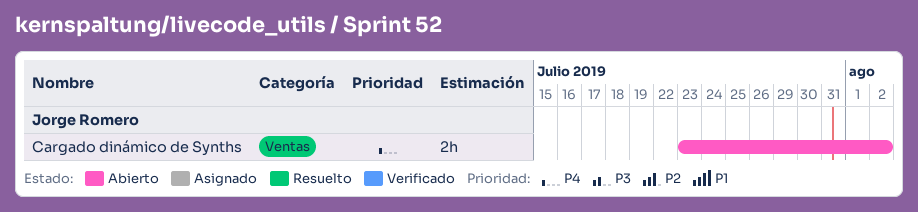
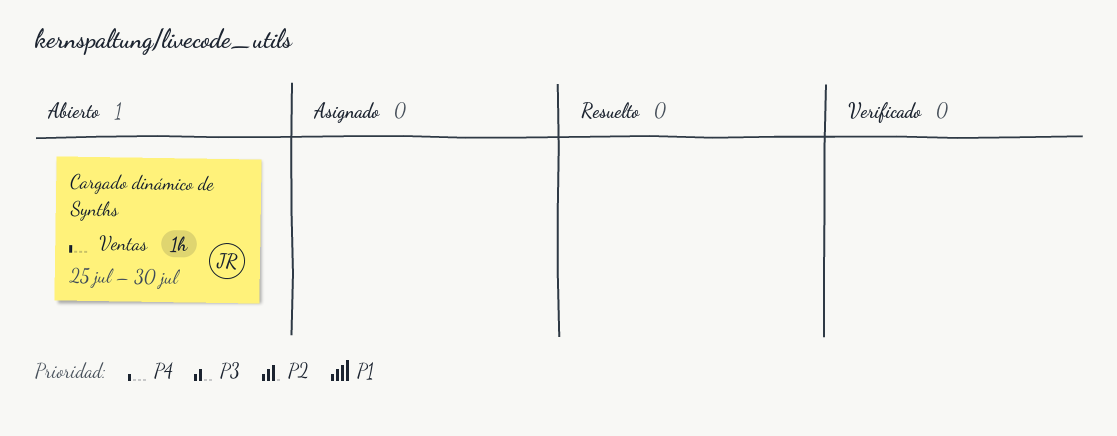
Cargado dinámico de Synths, estimate: 2h -> 1h
Cargado dinámico de Synths, start: Jul 23 -> Jul 25
Cargado dinámico de Synths, due: Aug 2 -> Jul 30

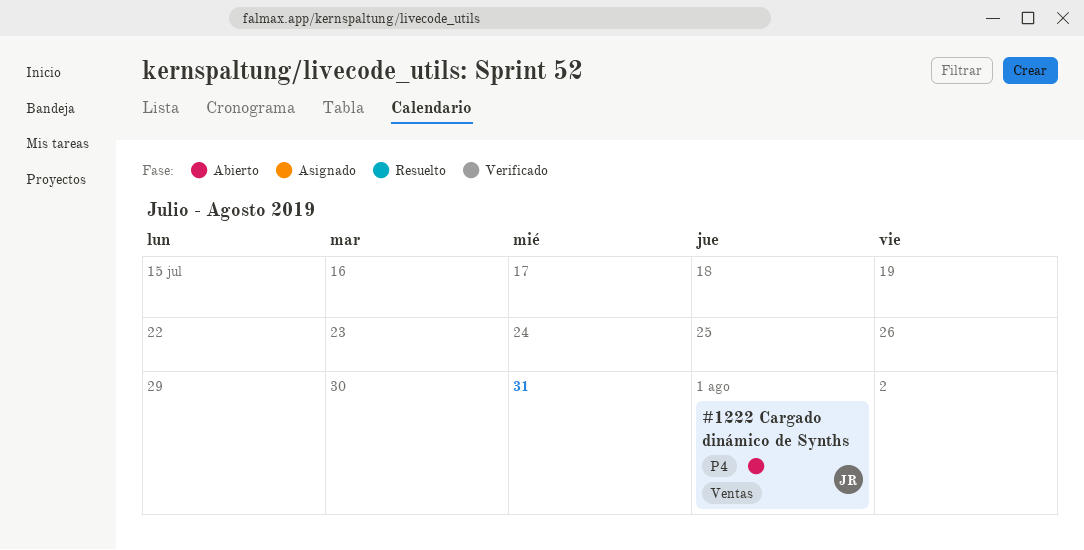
Cargado dinámico de Synths, due: Jul 30 -> Aug 1

